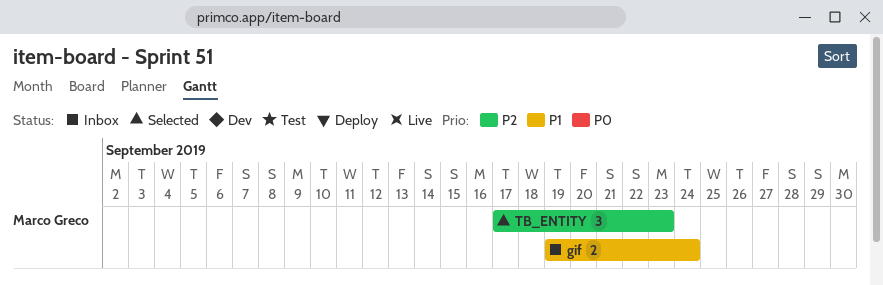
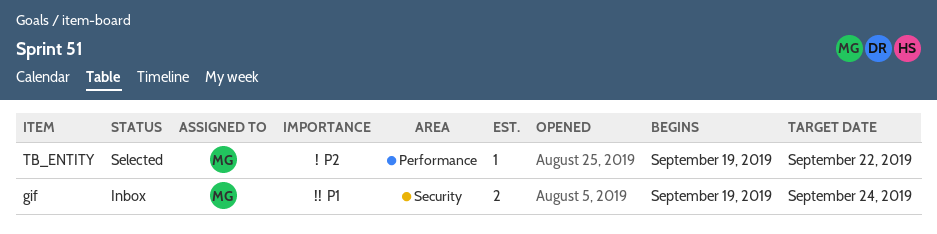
TB_ENTITY, estimate: 3 -> 1
TB_ENTITY, start: Sep 17 -> Sep 19
TB_ENTITY, due: Sep 23 -> Sep 22

